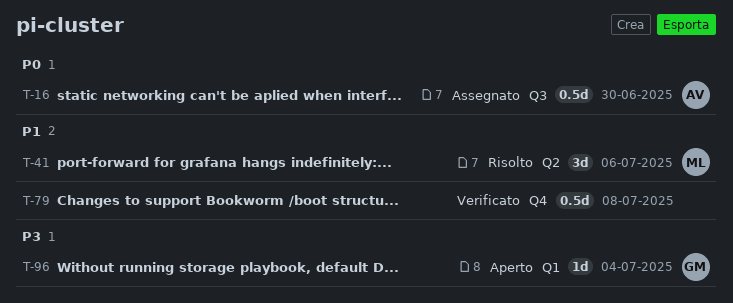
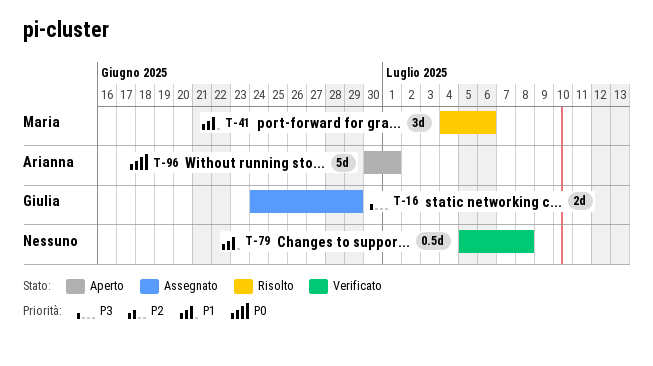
T-16, owner: Arianna -> Giulia
T-16, priority: P0 -> P3
T-16, estimate: 0.5d -> 2d
T-16, due: Jun 30 -> Jun 29
T-96, owner: Giulia -> Arianna
T-96, priority: P3 -> P0
T-96, estimate: 1d -> 5d
T-96, due: Jul 4 -> Jul 1

